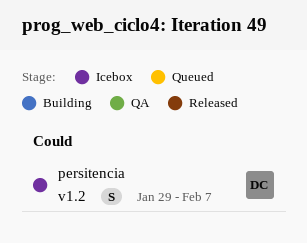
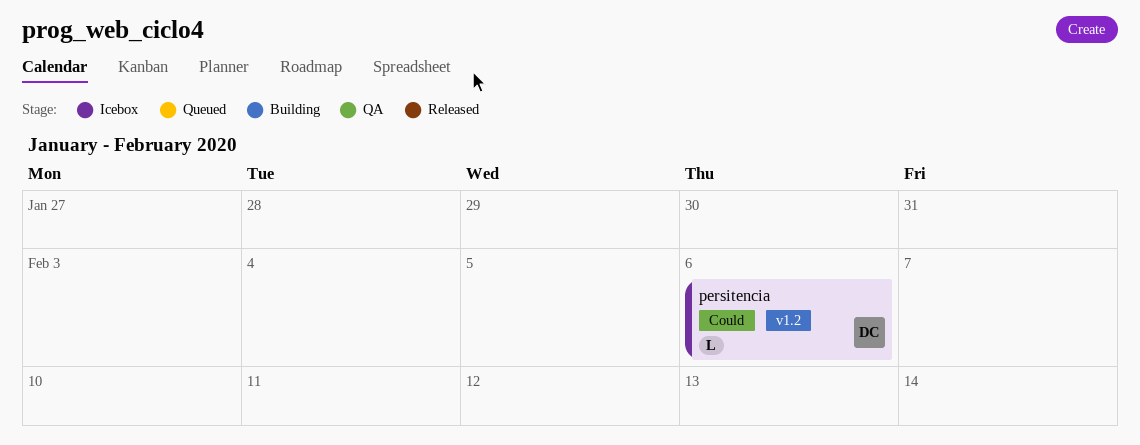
persitencia, estimate: S -> L
persitencia, due: Feb 7 -> Feb 6

